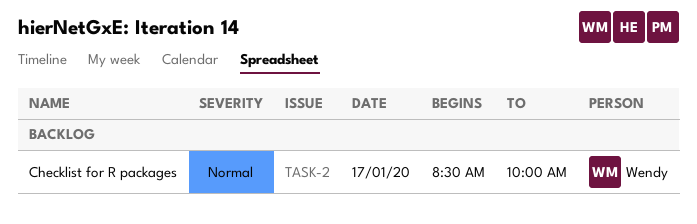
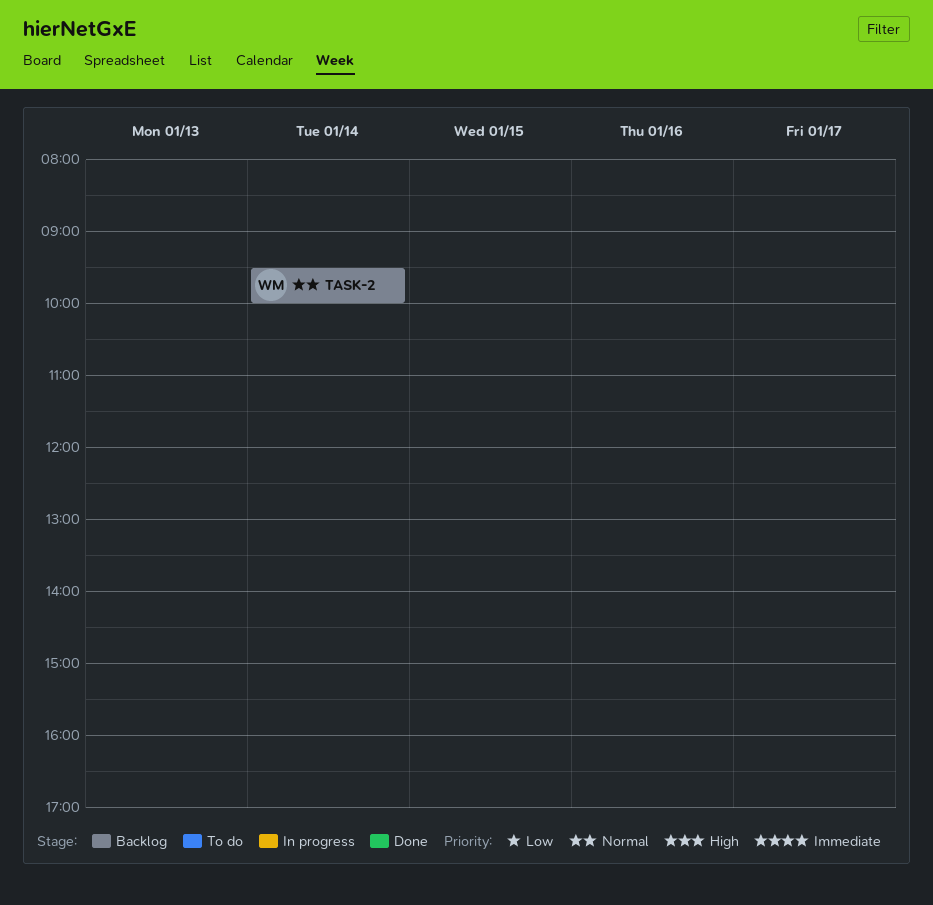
TASK-2, day: Jan 17 -> Jan 14
TASK-2, begins: 08:30 -> 09:30

